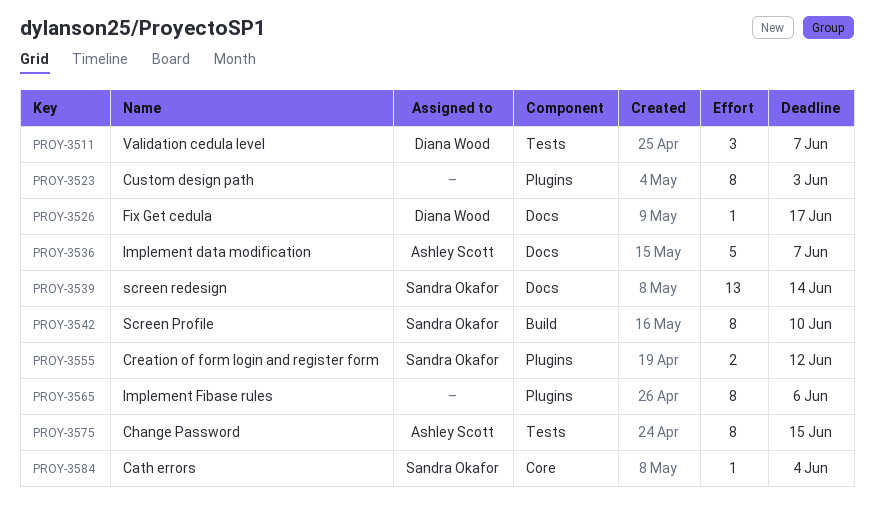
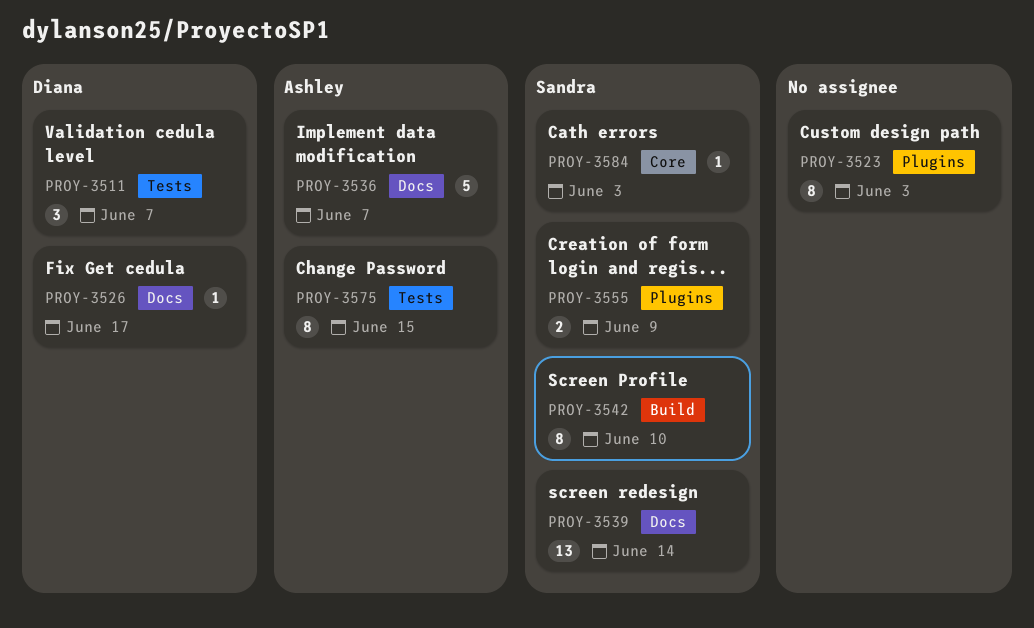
PROY-3555, due: Jun 12 -> Jun 9
PROY-3565: present -> none
PROY-3584, due: Jun 4 -> Jun 3

